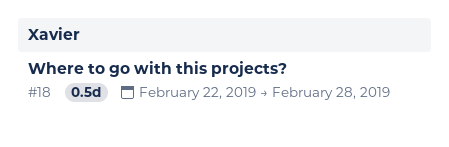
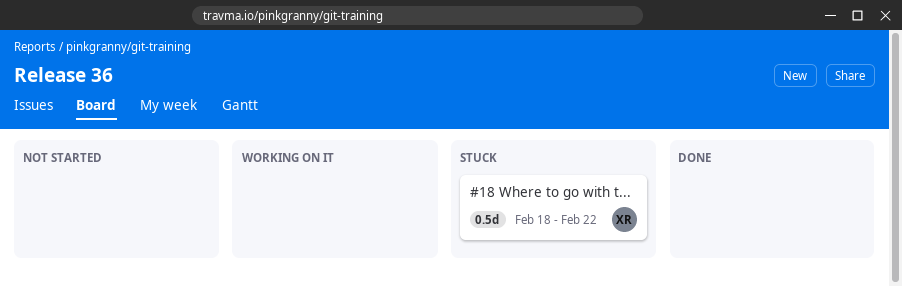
#18, start: Feb 22 -> Feb 18
#18, due: Feb 28 -> Feb 22

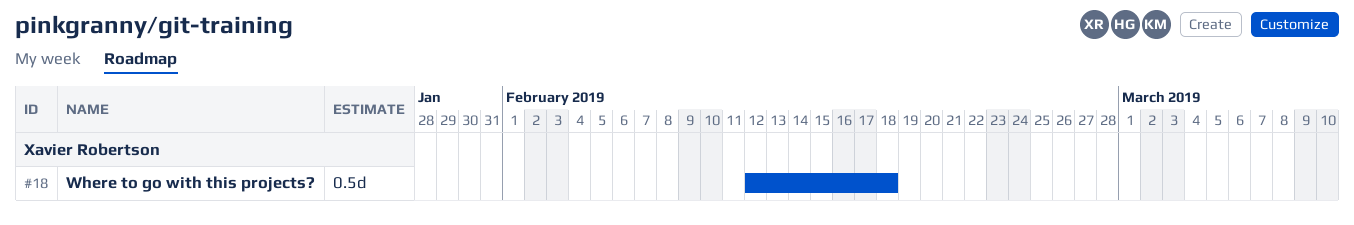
#18, start: Feb 18 -> Feb 12
#18, due: Feb 22 -> Feb 18

